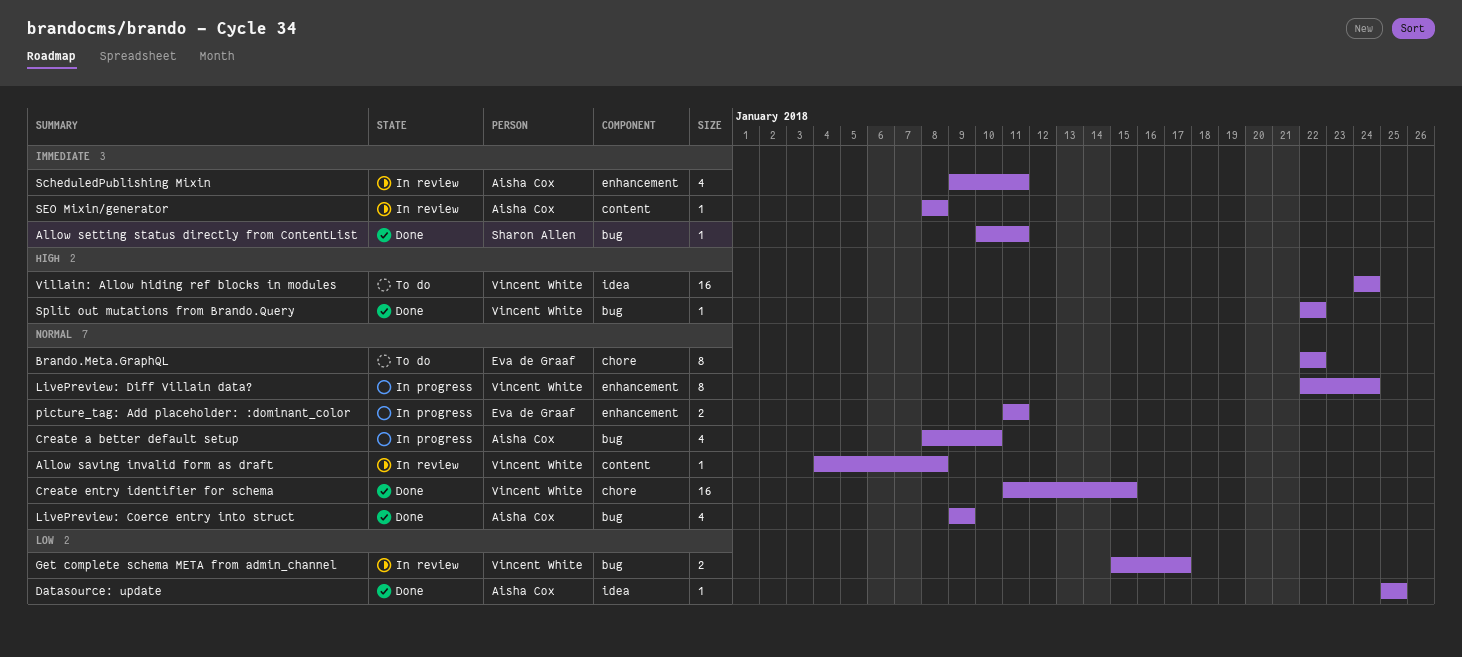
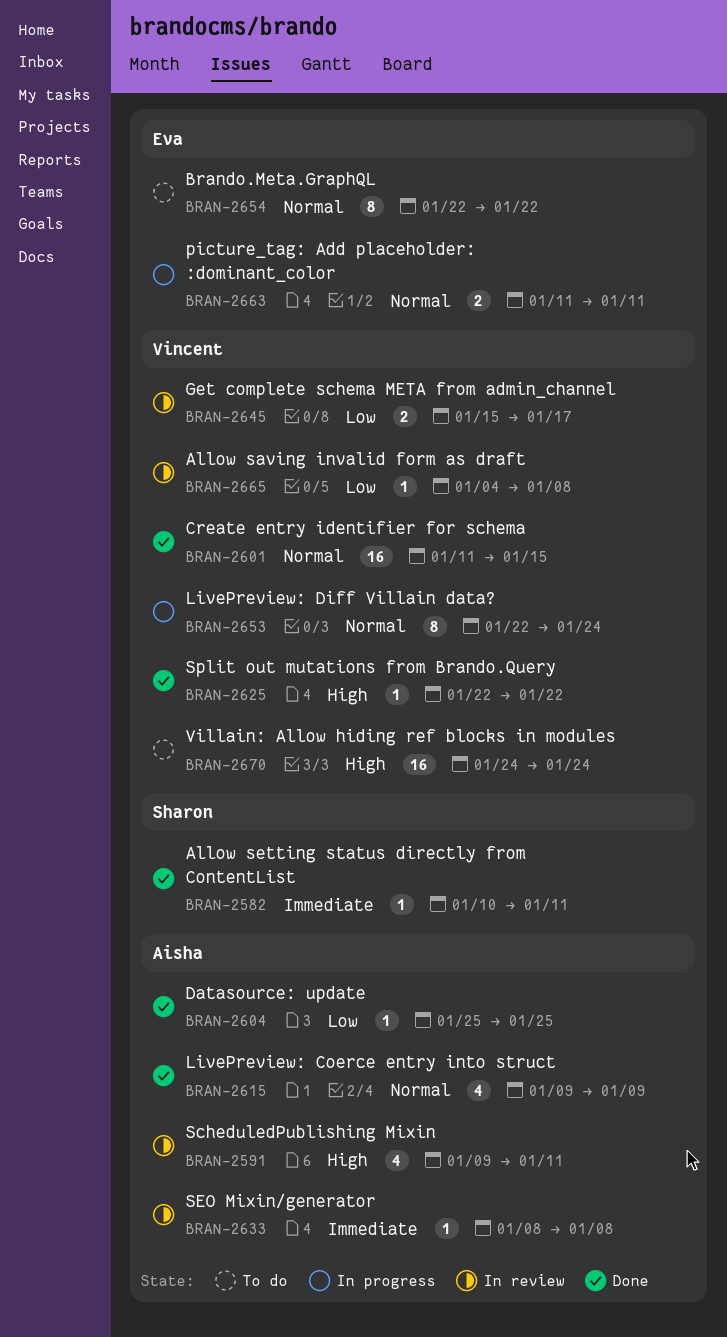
Allow saving invalid form as draft, priority: Normal -> Low
Create a better default setup: present -> none
ScheduledPublishing Mixin, priority: Immediate -> High

